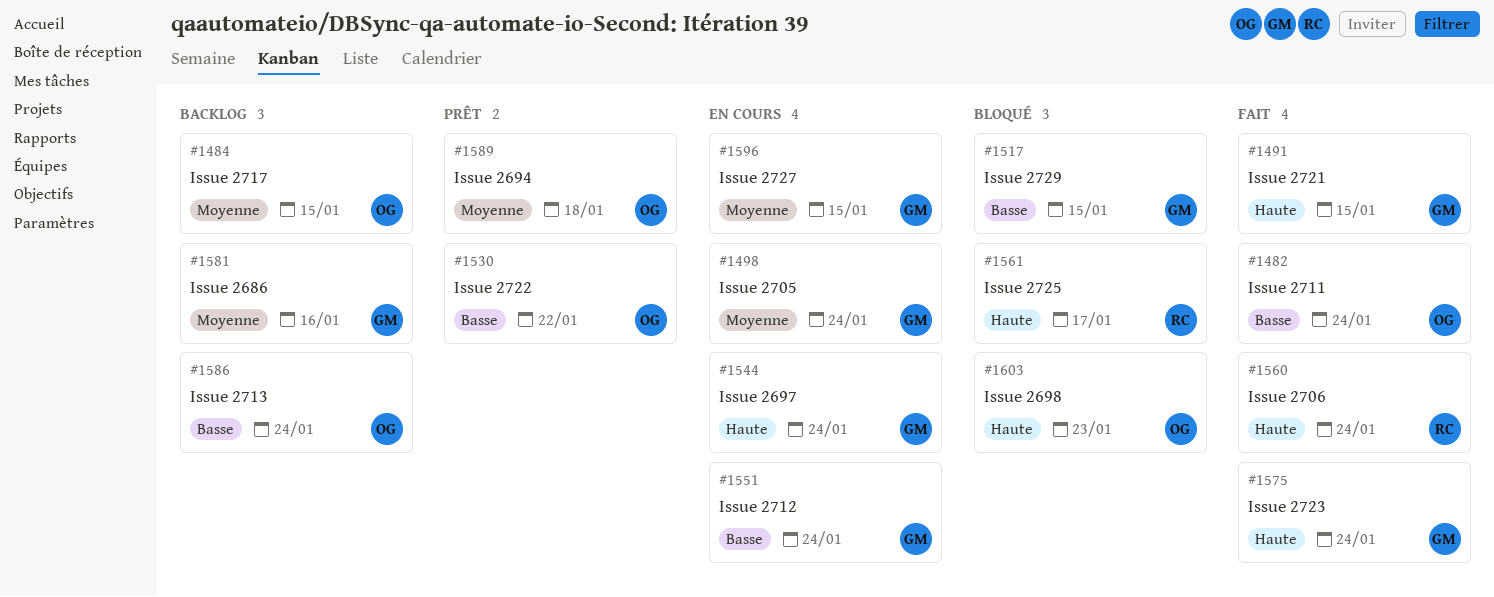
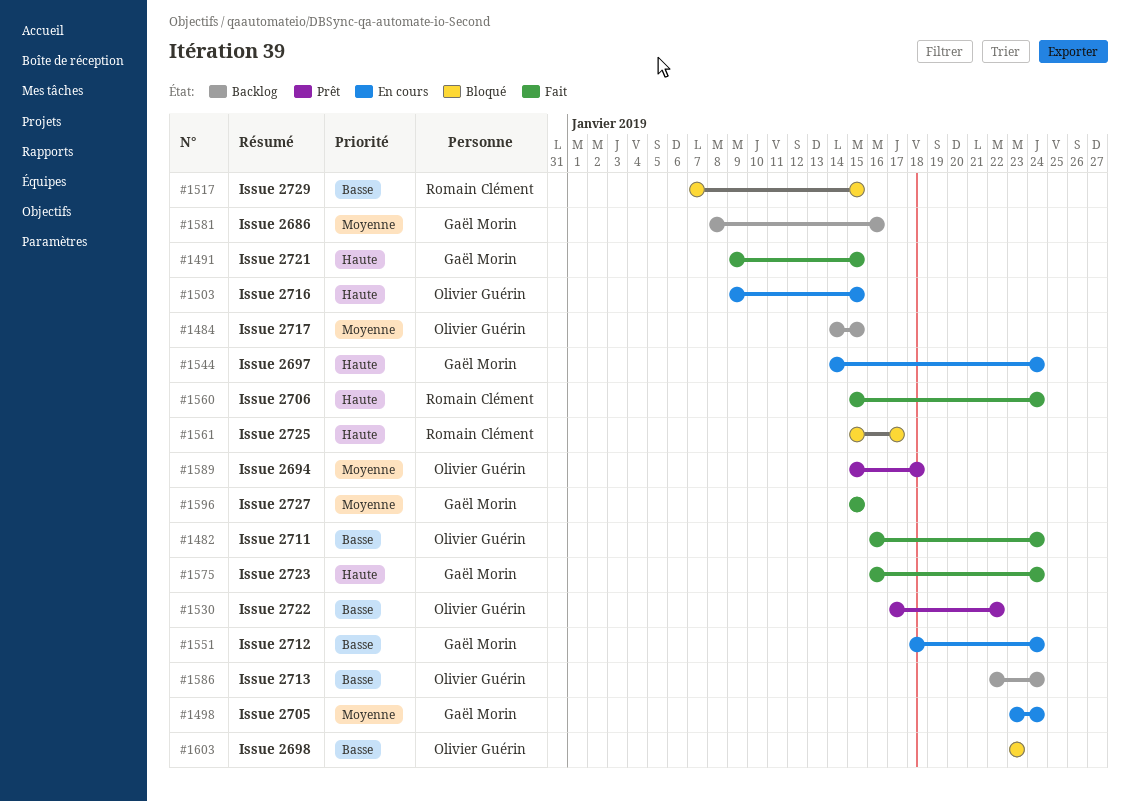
#1503: none -> present
#1517, owner: Gaël Morin -> Romain Clément
#1596, status: En cours -> Fait
#1603, priority: Haute -> Basse

